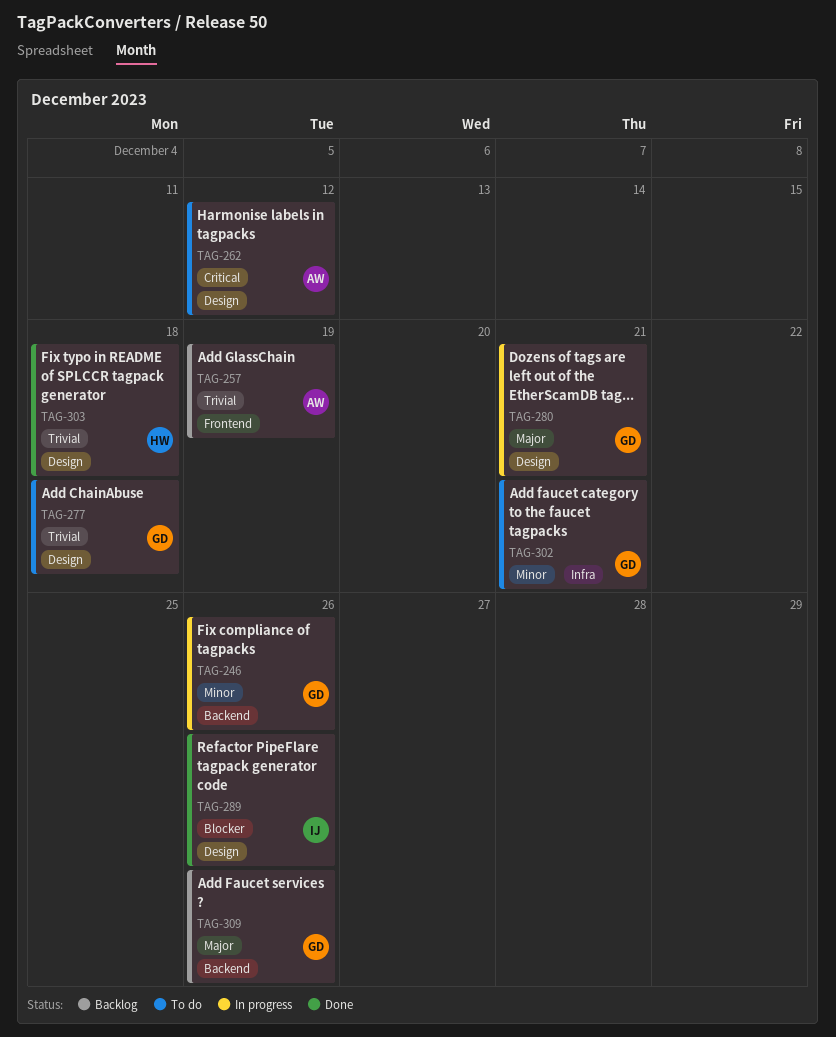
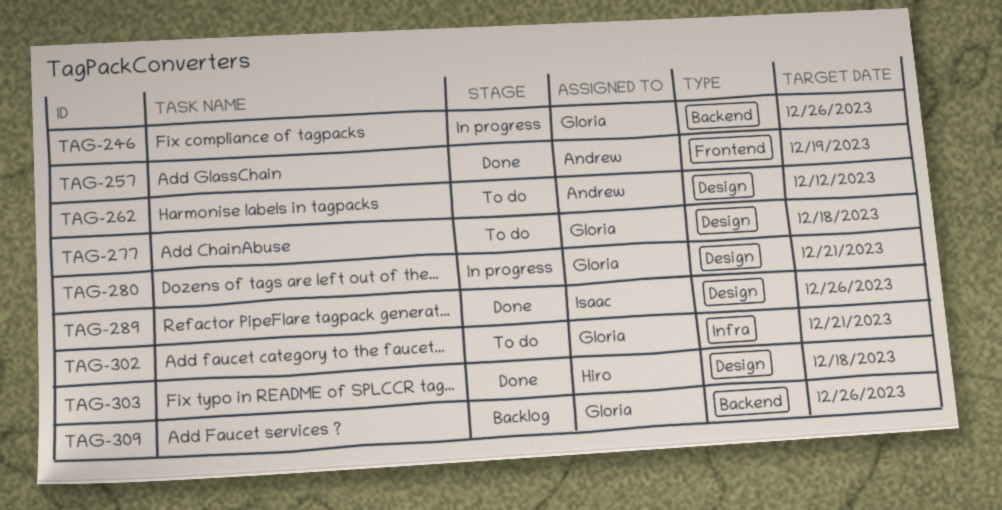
TAG-257, status: Backlog -> Done

